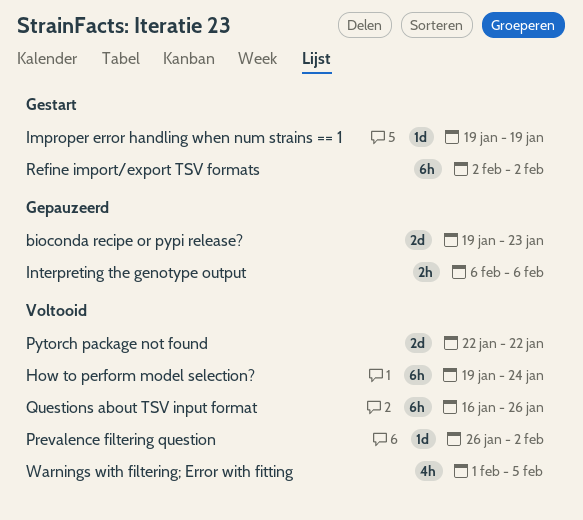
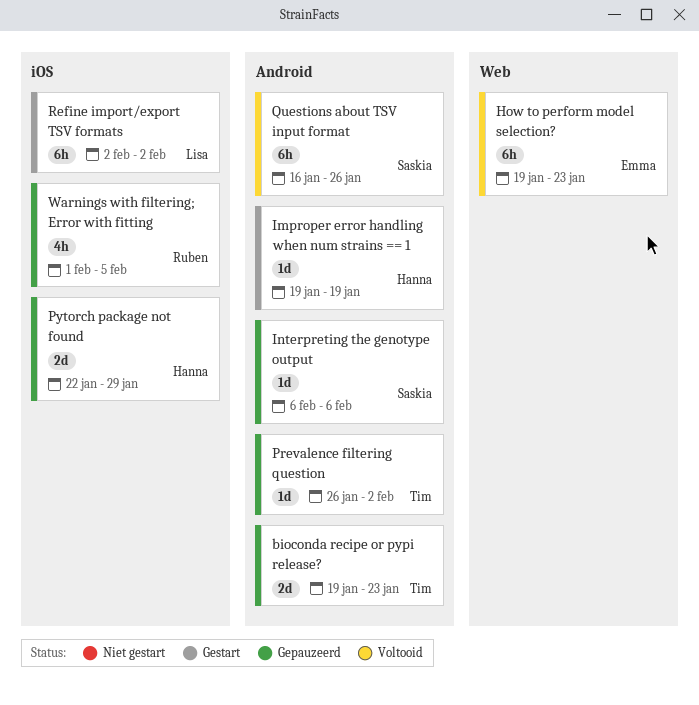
How to perform model selection?, due: Jan 24 -> Jan 23
Interpreting the genotype output, estimate: 2h -> 1d
Prevalence filtering question, status: Voltooid -> Gepauzeerd
Pytorch package not found, status: Voltooid -> Gepauzeerd
Pytorch package not found, due: Jan 22 -> Jan 29
Warnings with filtering; Error with fitting, status: Voltooid -> Gepauzeerd

